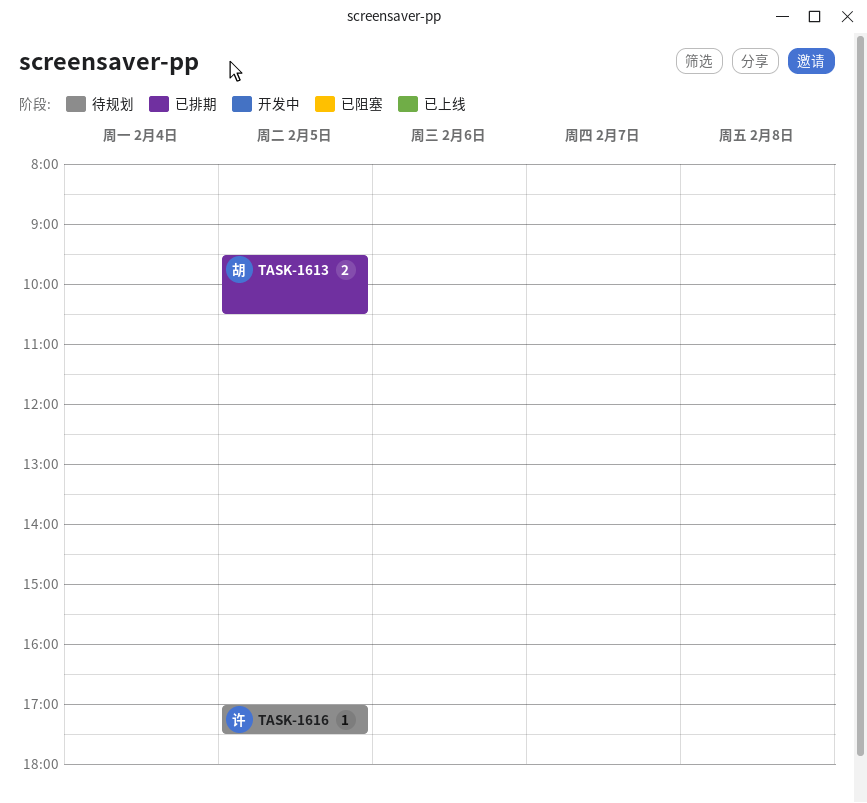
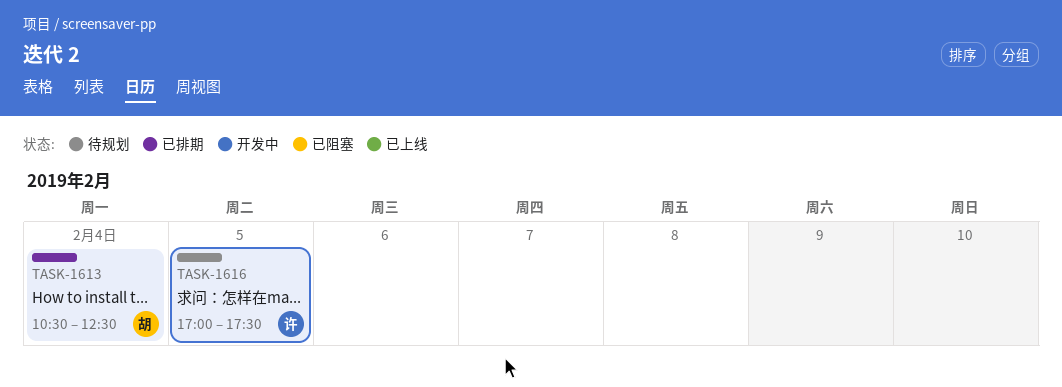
TASK-1613, day: Feb 5 -> Feb 4
TASK-1613, begins: 09:30 -> 10:30
TASK-1613, ends: 10:30 -> 12:30

